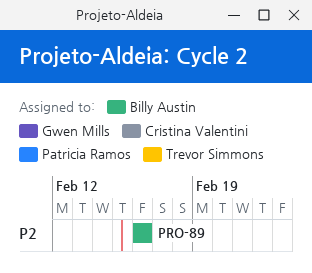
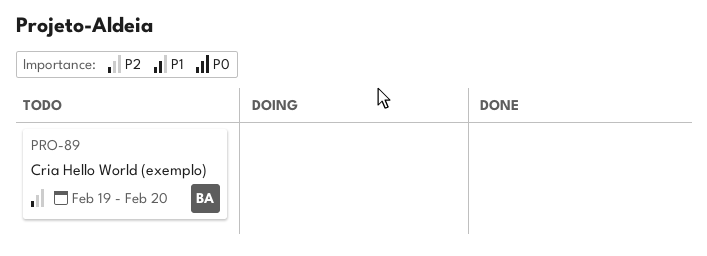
PRO-89, start: Feb 16 -> Feb 19
PRO-89, due: Feb 16 -> Feb 20

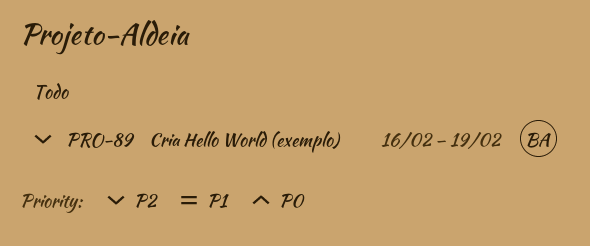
PRO-89, start: Feb 19 -> Feb 16
PRO-89, due: Feb 20 -> Feb 19

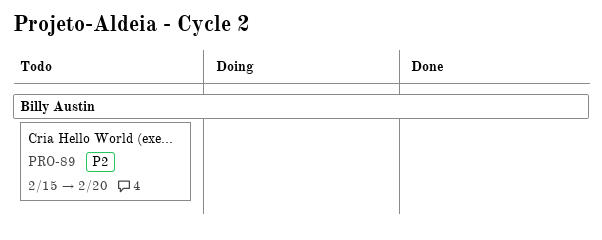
PRO-89, start: Feb 16 -> Feb 15
PRO-89, due: Feb 19 -> Feb 20

